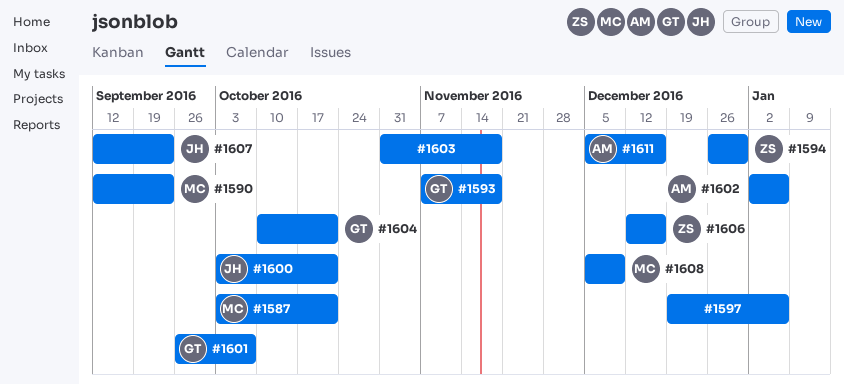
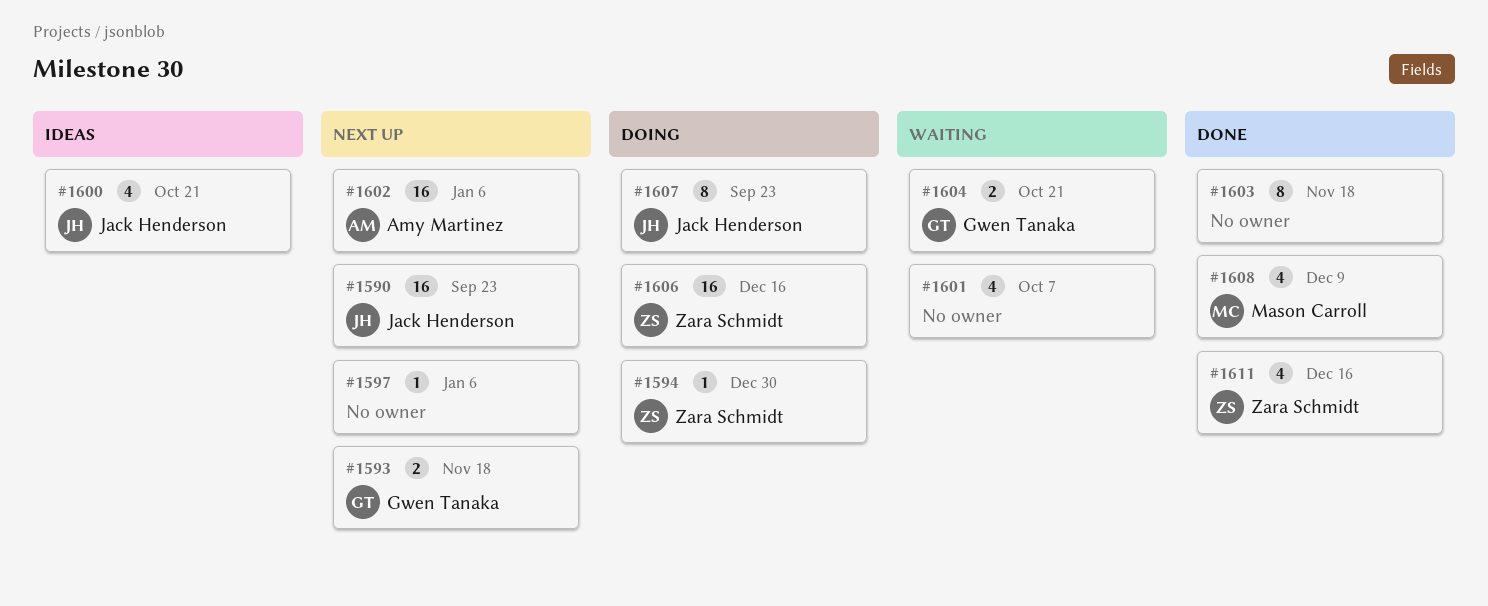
#1587: present -> none
#1590, owner: Mason Carroll -> Jack Henderson
#1601, owner: Gwen Tanaka -> none
#1611, owner: Amy Martinez -> Zara Schmidt

